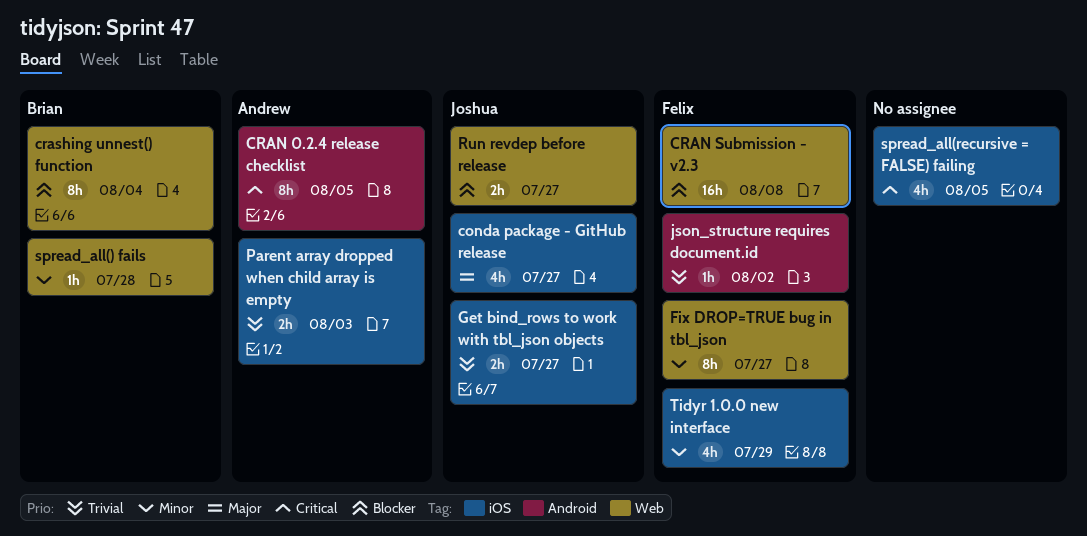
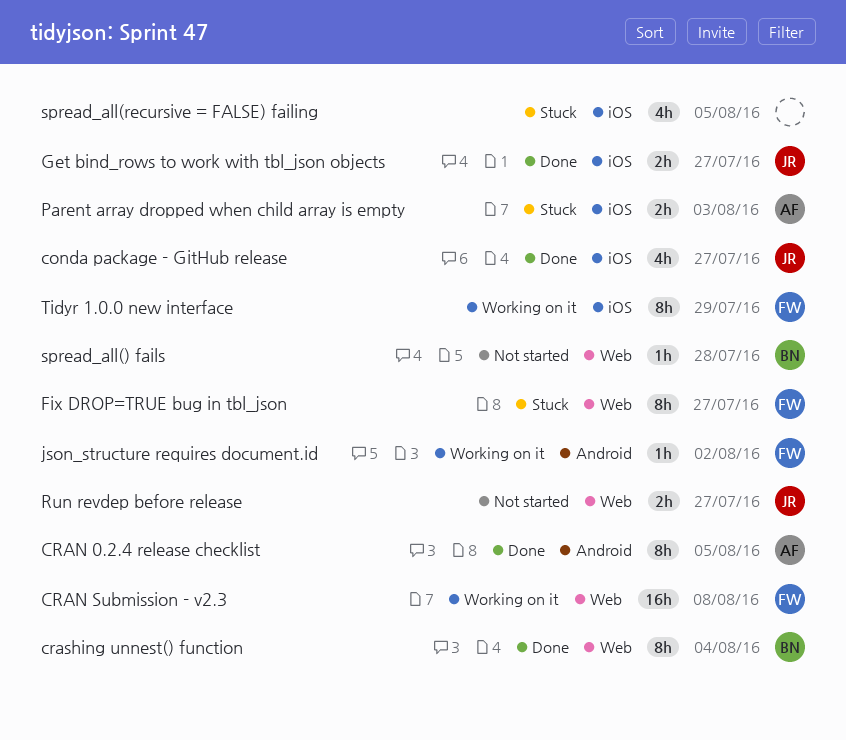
Tidyr 1.0.0 new interface, estimate: 4h -> 8h

